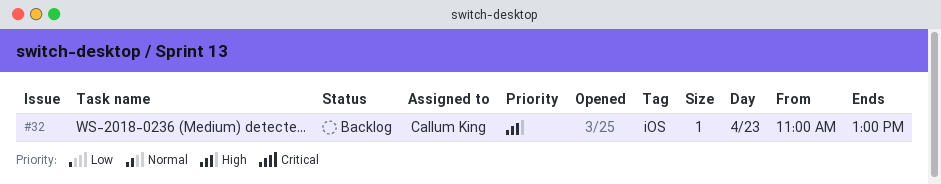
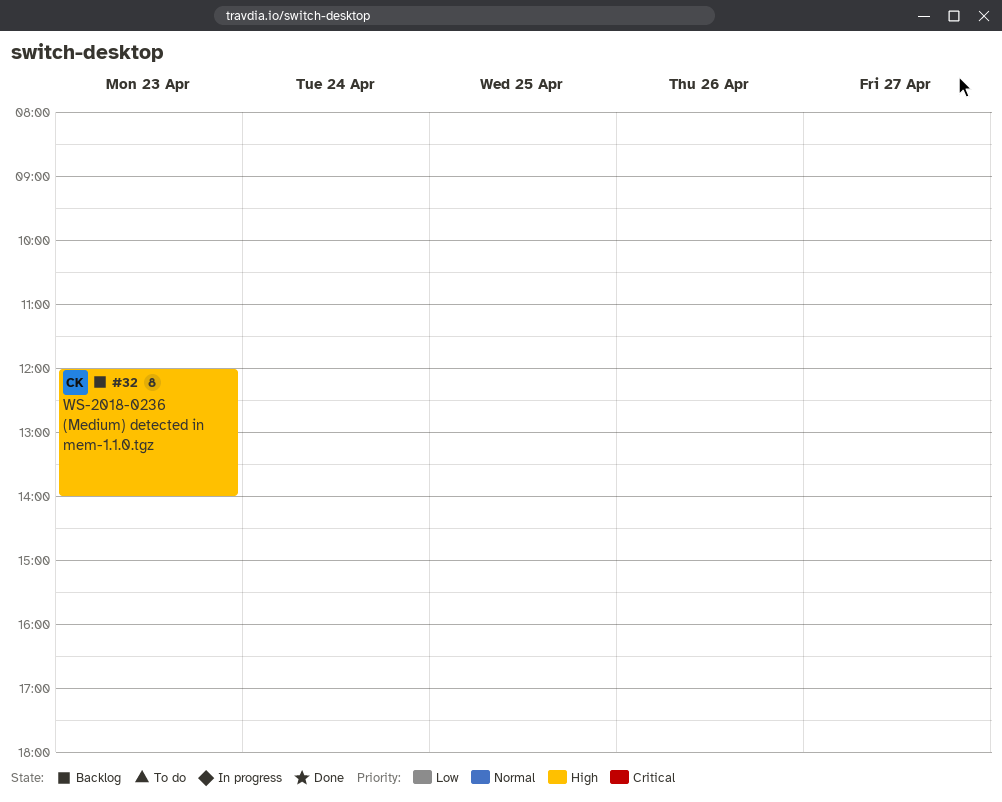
#32, estimate: 1 -> 8
#32, begins: 11:00 -> 12:00
#32, ends: 13:00 -> 14:00

